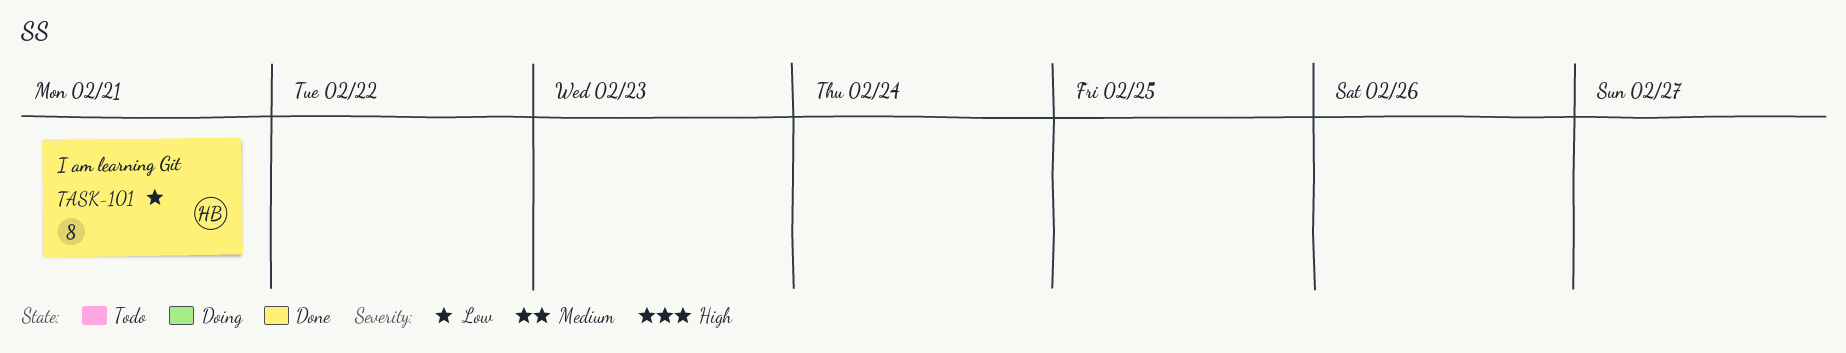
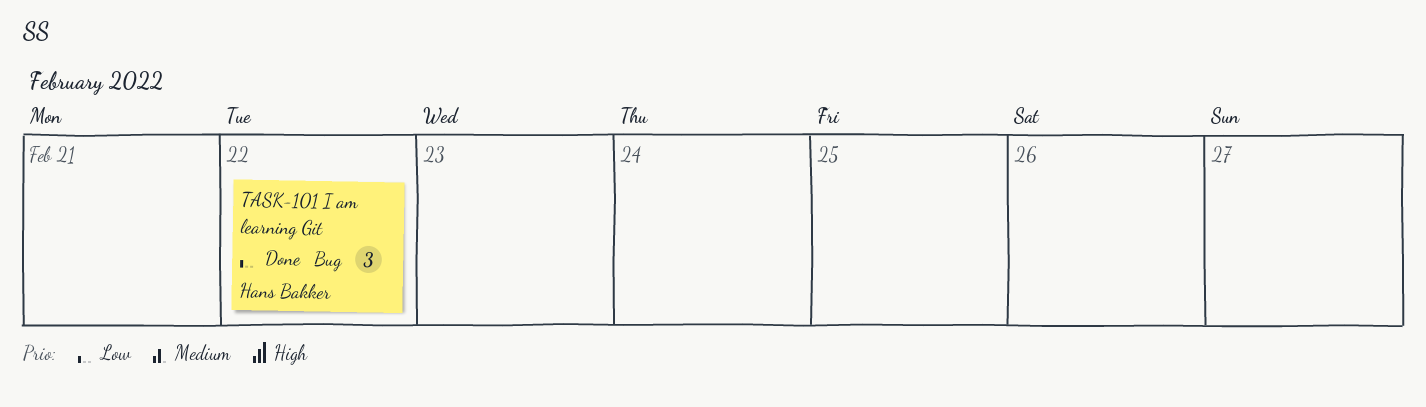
TASK-101, estimate: 8 -> 3
TASK-101, due: Feb 21 -> Feb 22

